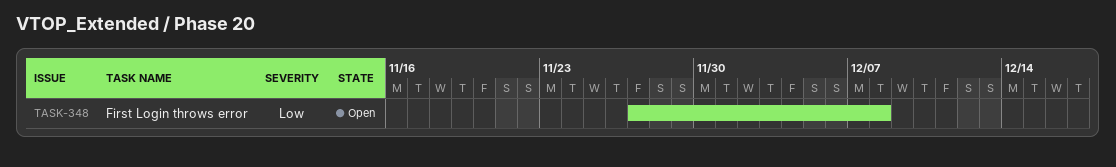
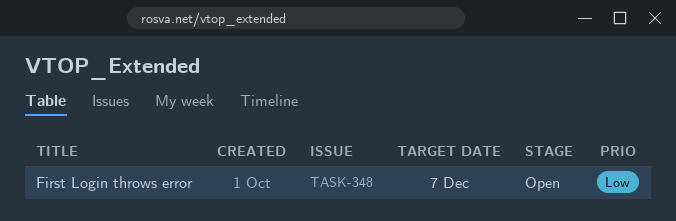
TASK-348, due: Dec 8 -> Dec 7

